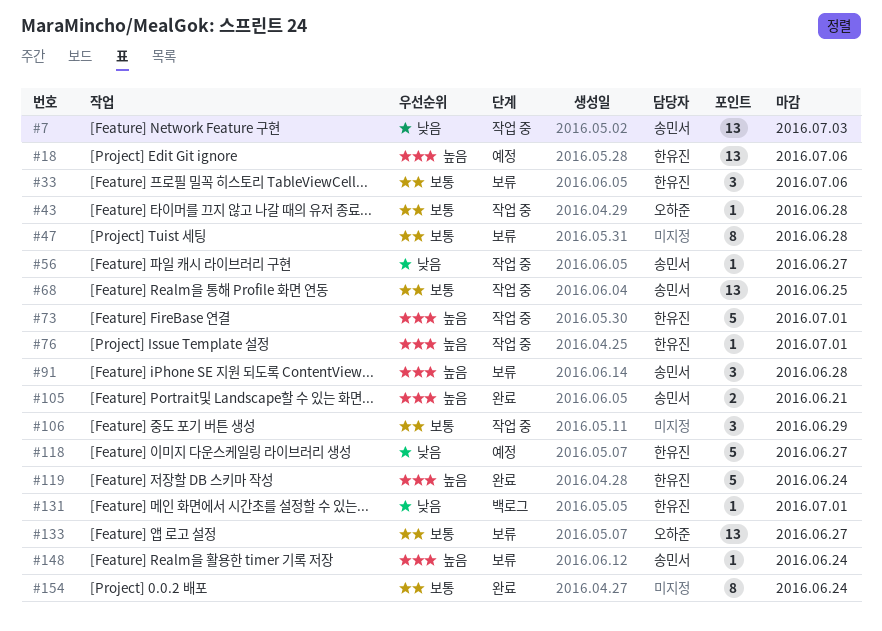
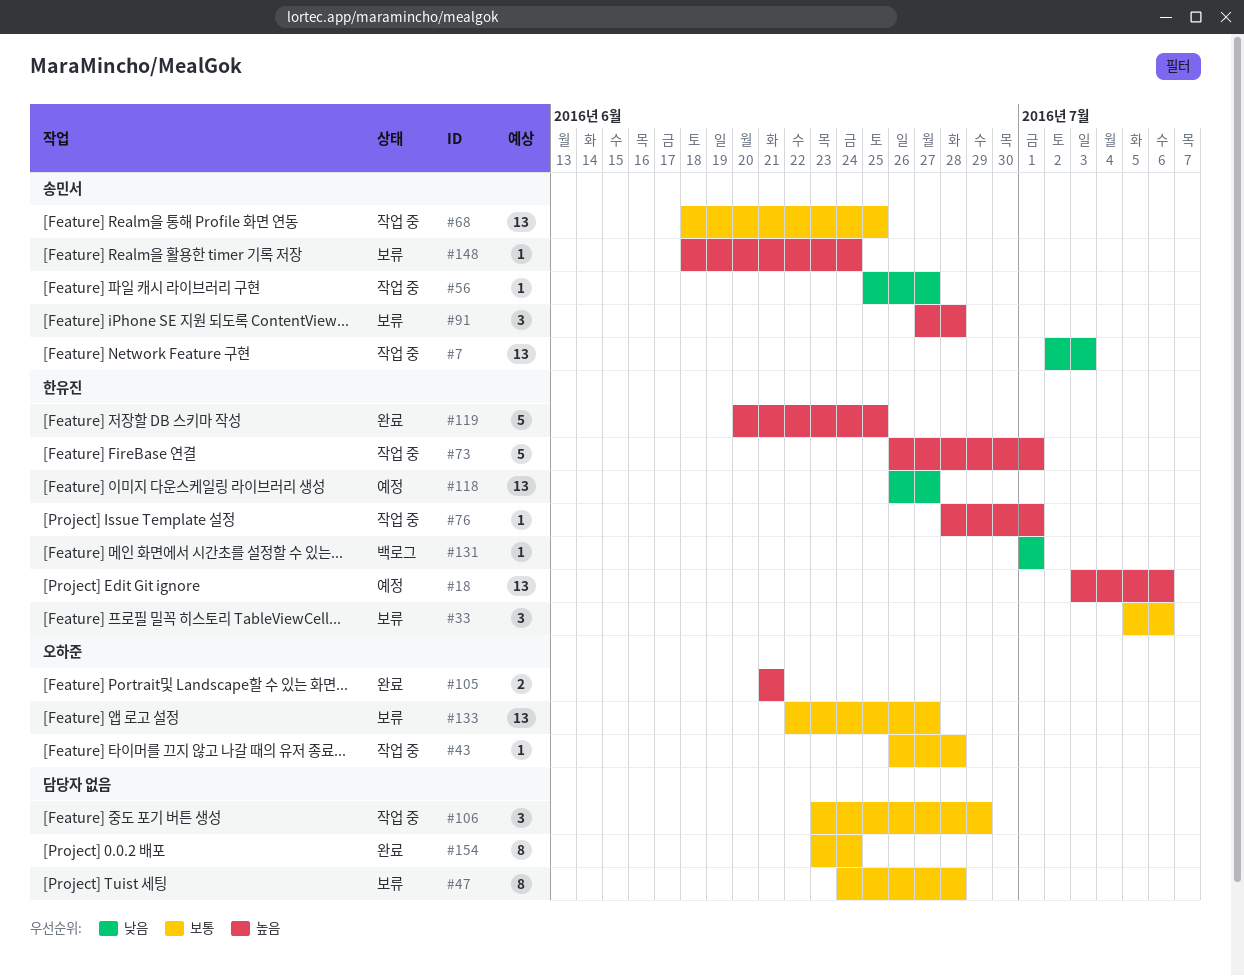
#105, owner: 송민서 -> 오하준
#118, estimate: 5 -> 13
#119, due: Jun 24 -> Jun 25

